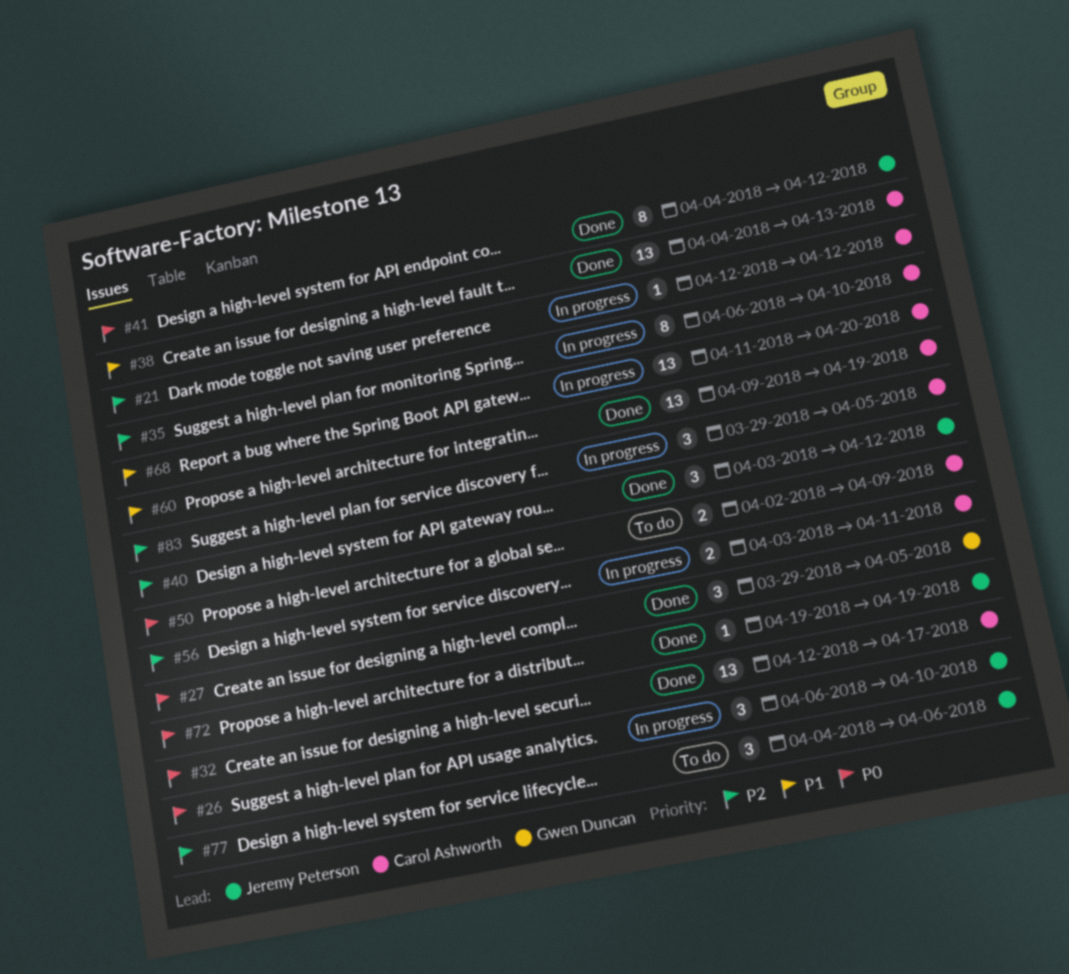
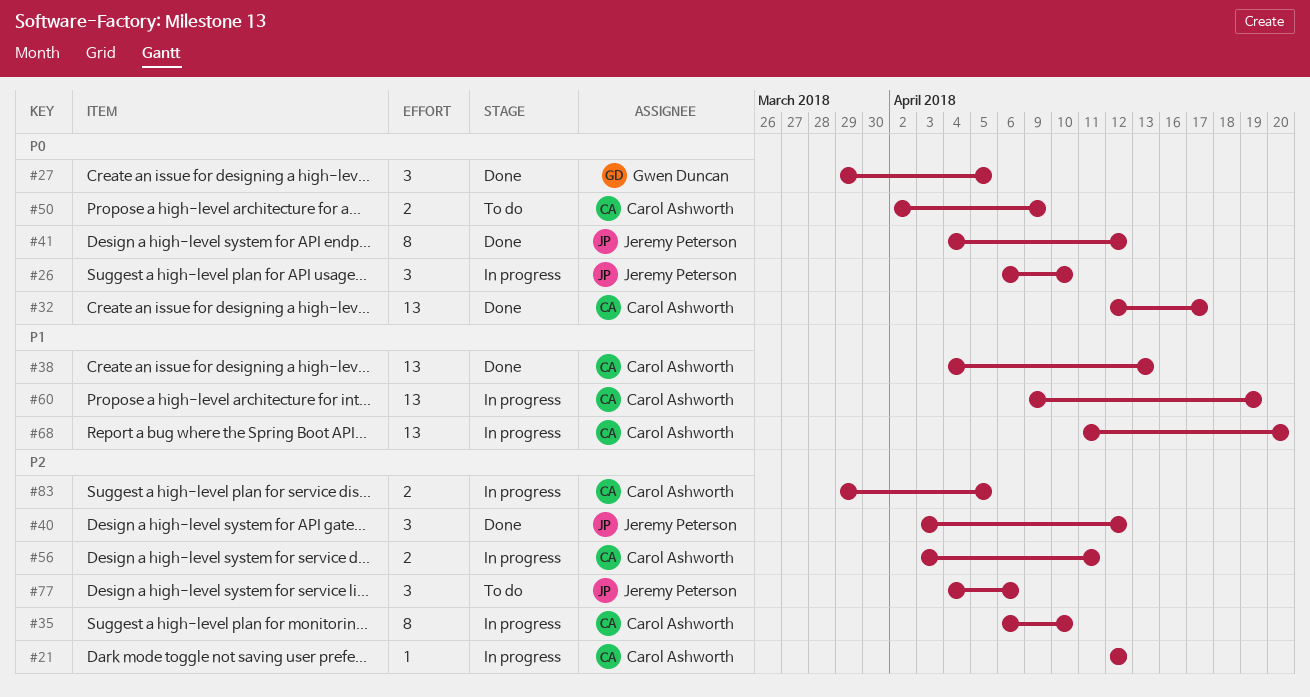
#60, status: Done -> In progress
#72: present -> none
#83, estimate: 3 -> 2

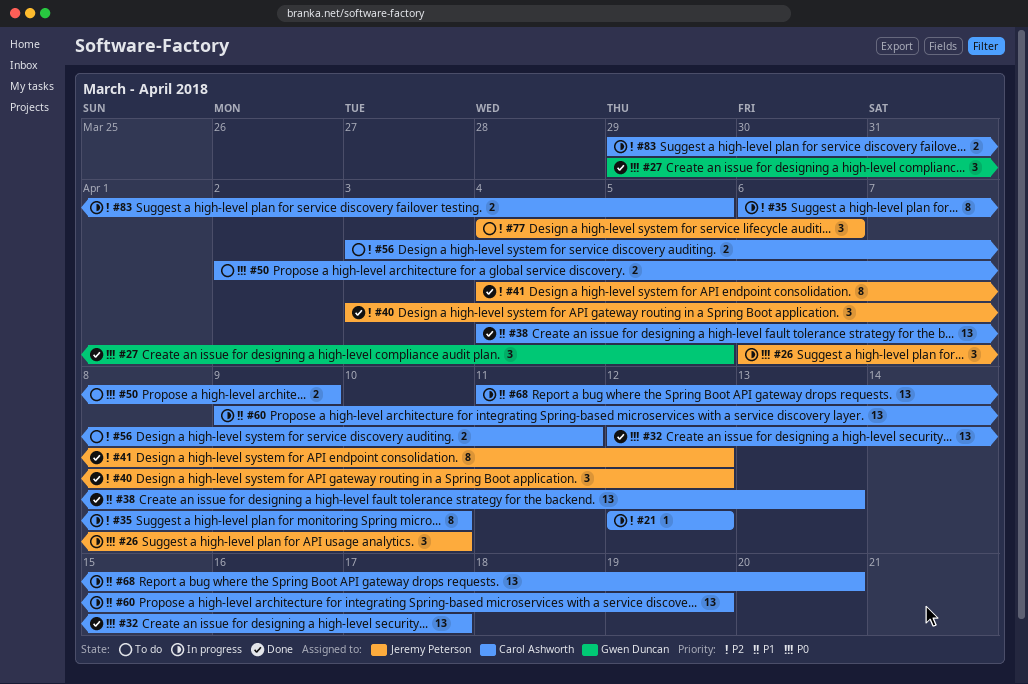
#41, priority: P0 -> P2
#56, status: In progress -> To do

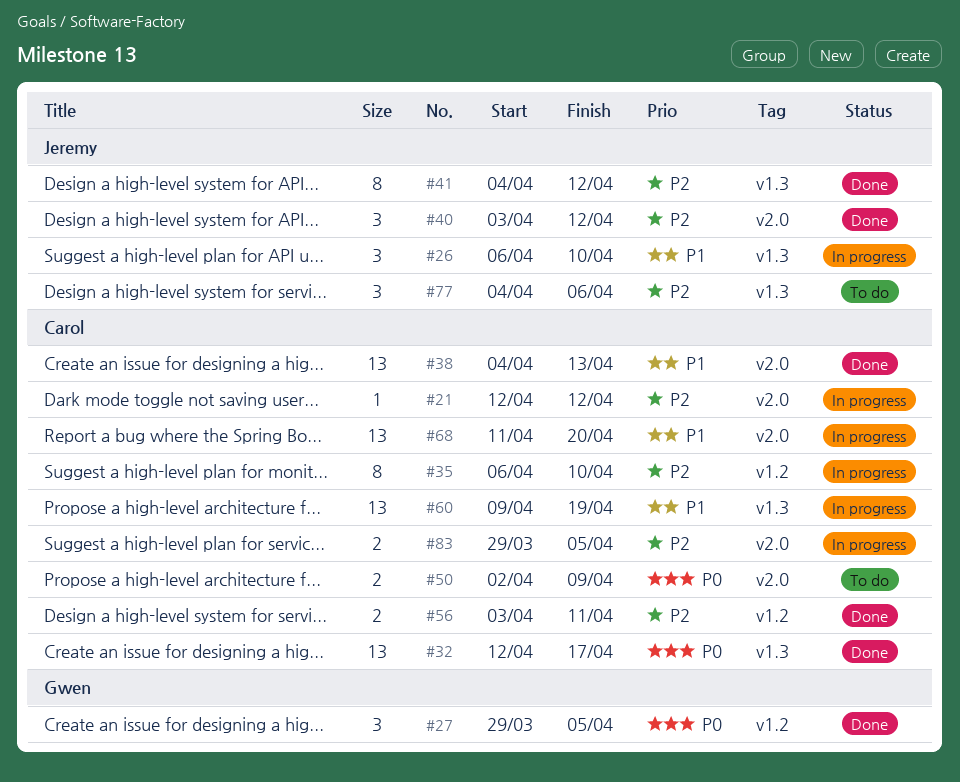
#26, priority: P0 -> P1
#56, status: To do -> Done

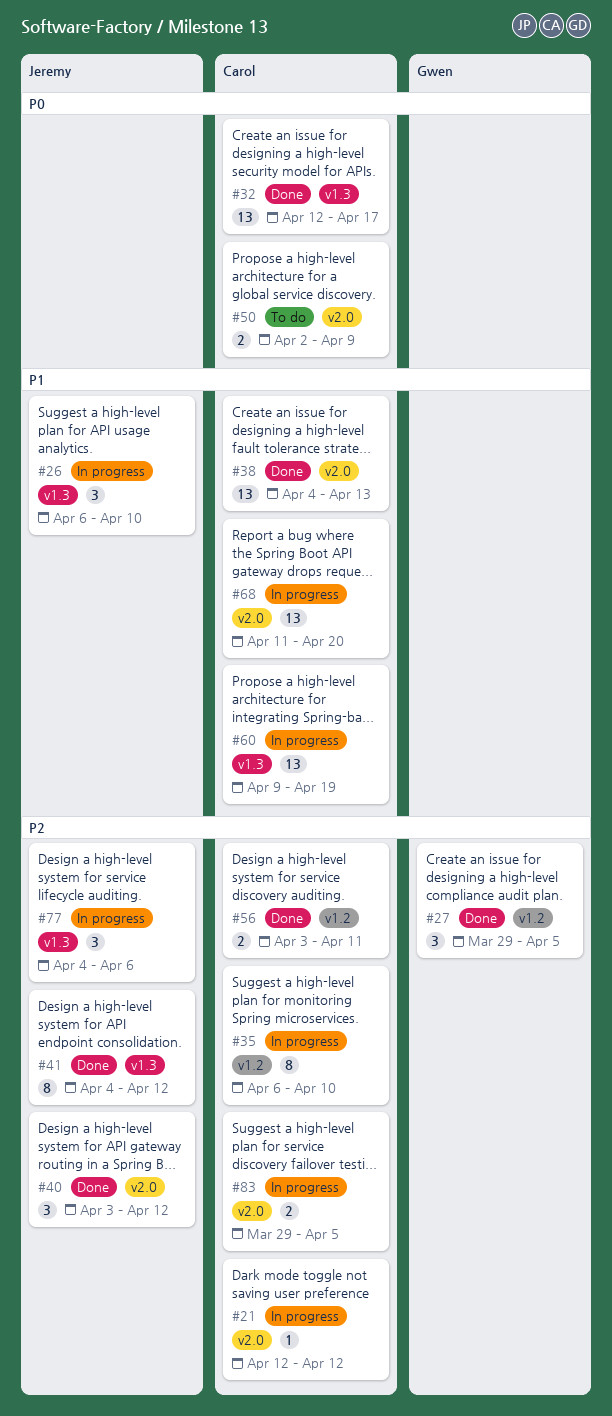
#27, priority: P0 -> P2
#77, status: To do -> In progress

